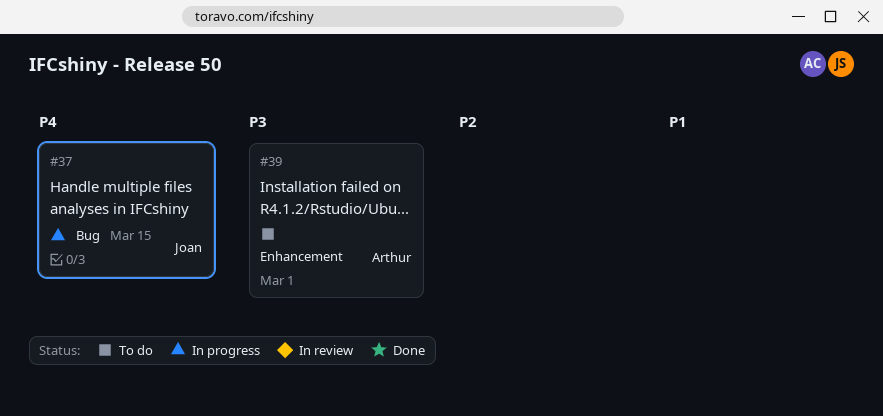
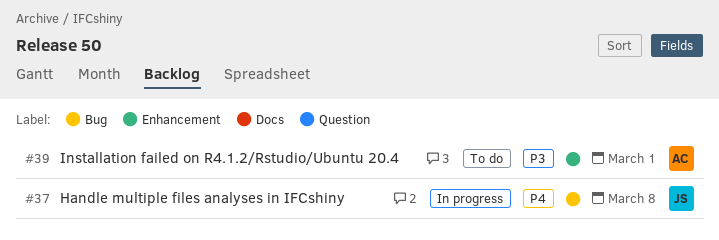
#37, due: Mar 15 -> Mar 8

